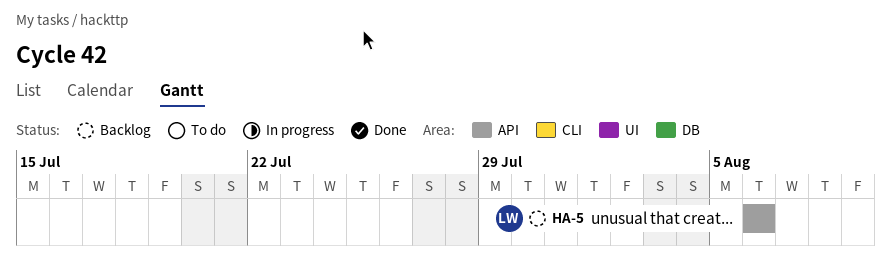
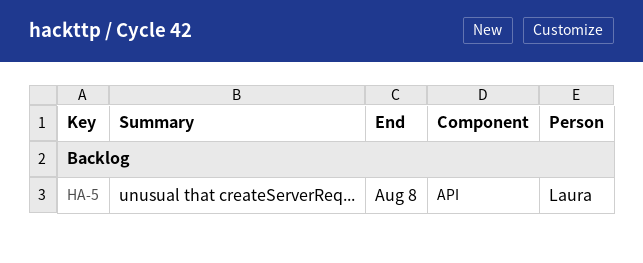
HA-5, due: Aug 6 -> Aug 8

